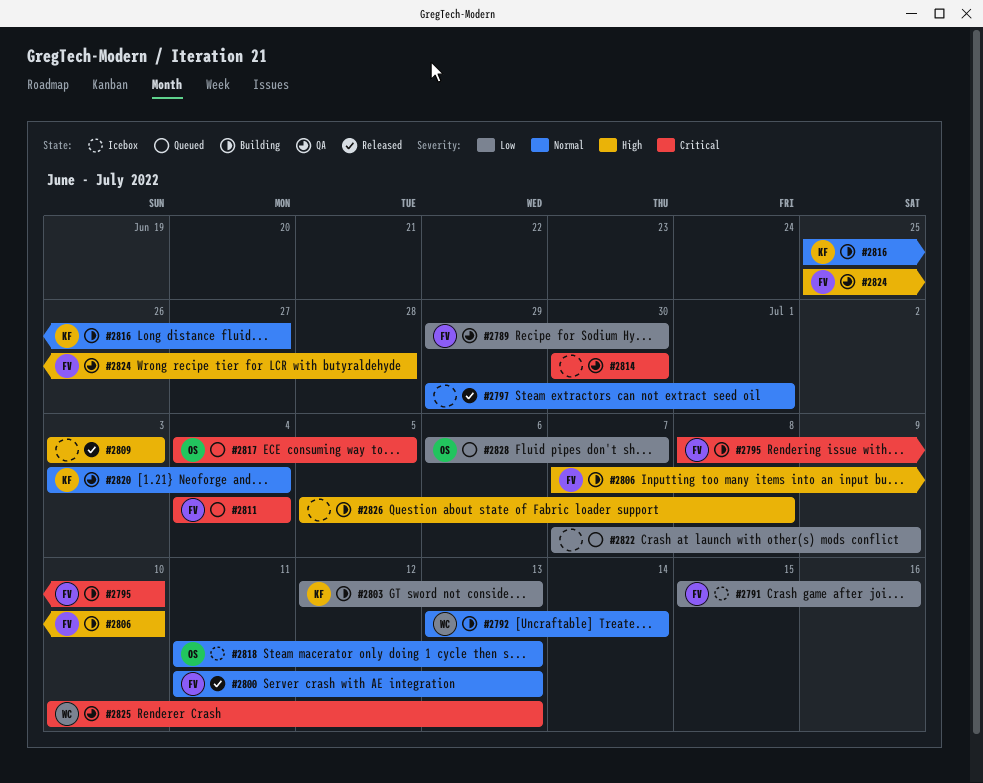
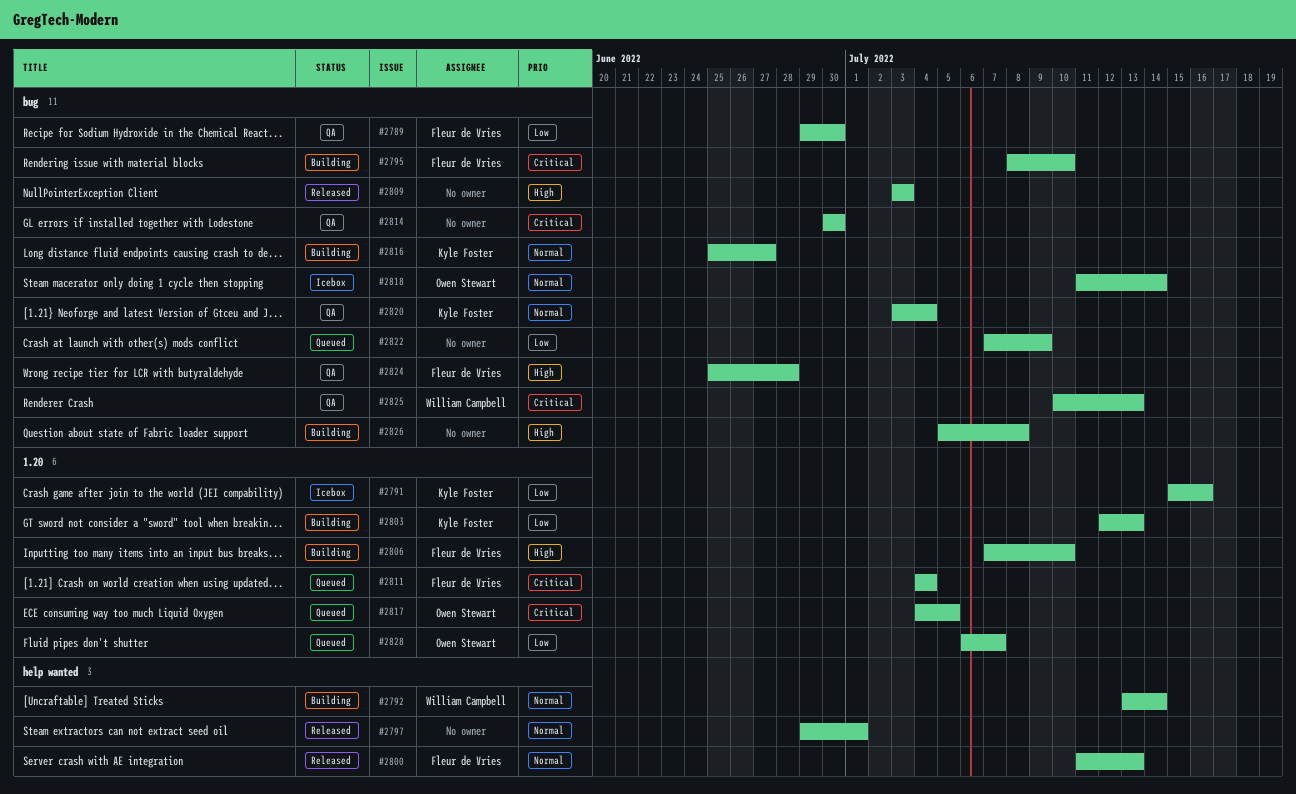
#2791, owner: Fleur de Vries -> Kyle Foster
#2818, due: Jul 13 -> Jul 14

